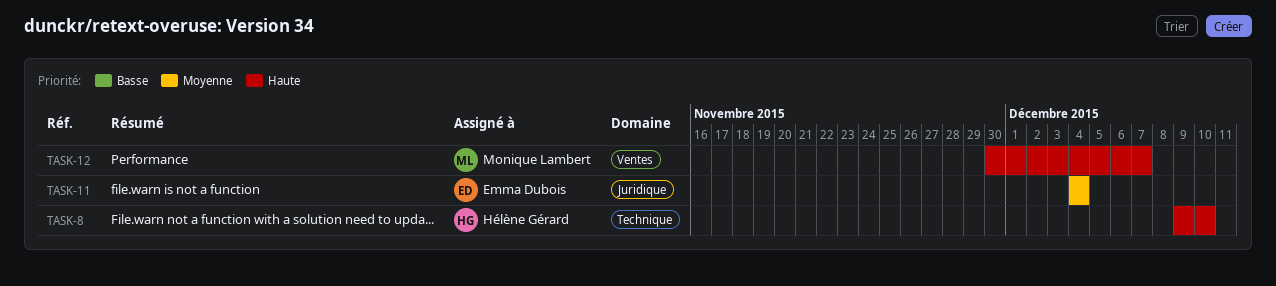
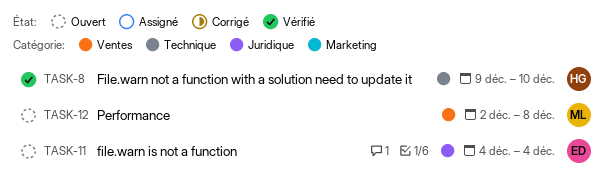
TASK-12, start: Nov 30 -> Dec 2
TASK-12, due: Dec 7 -> Dec 8

